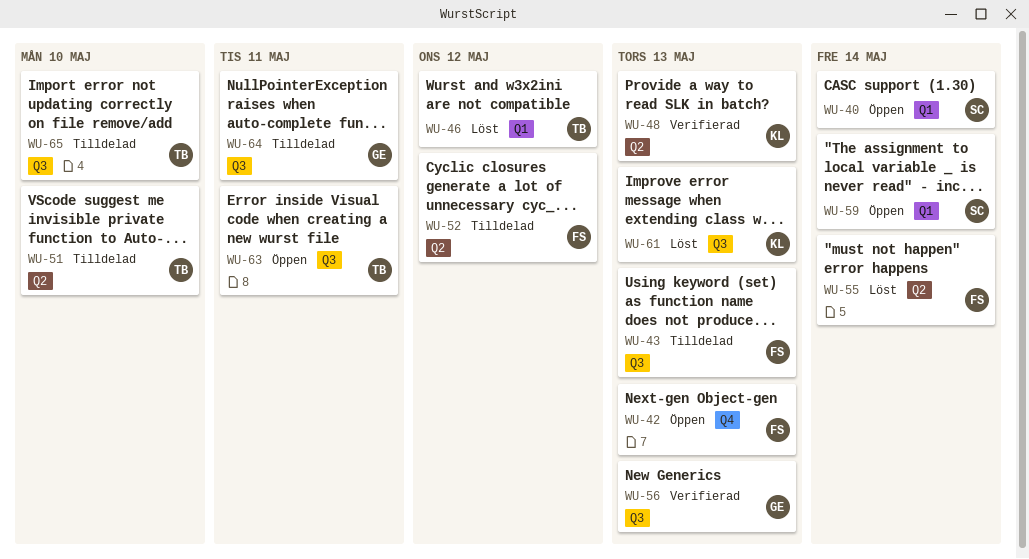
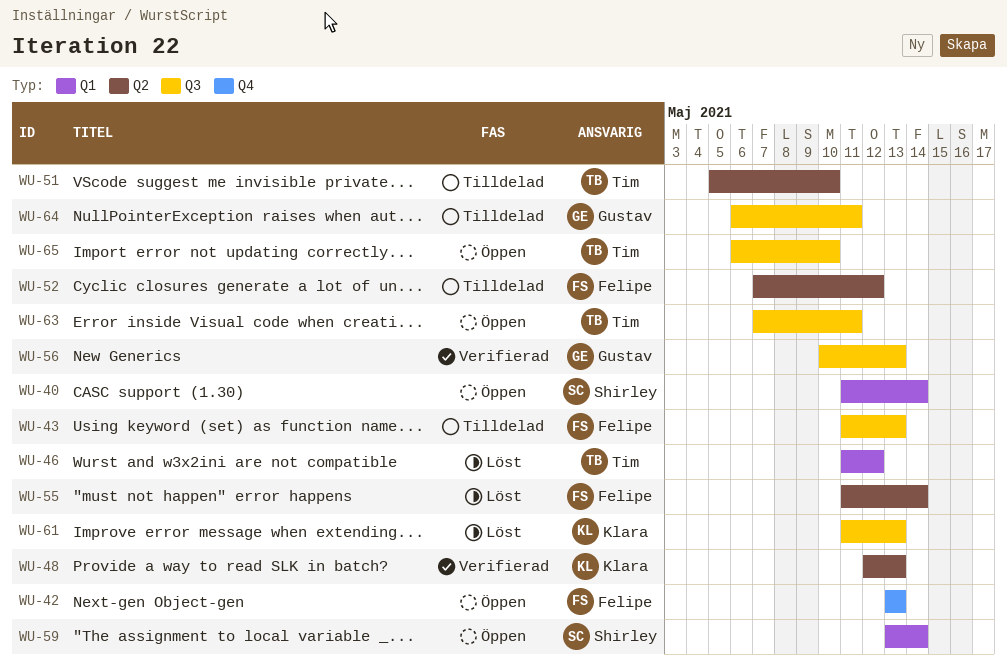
WU-65, status: Tilldelad -> Öppen

